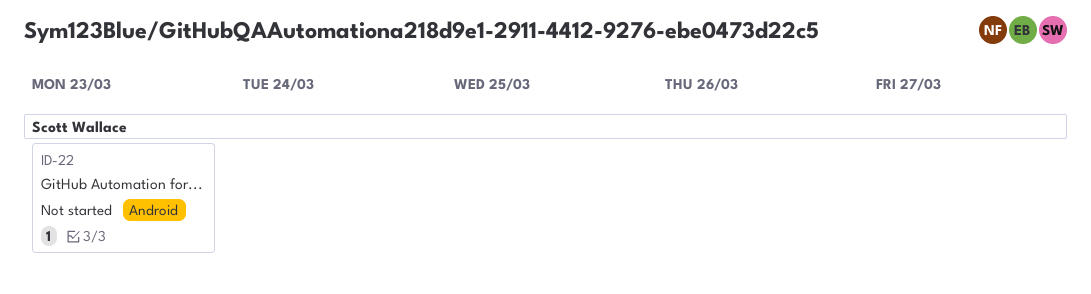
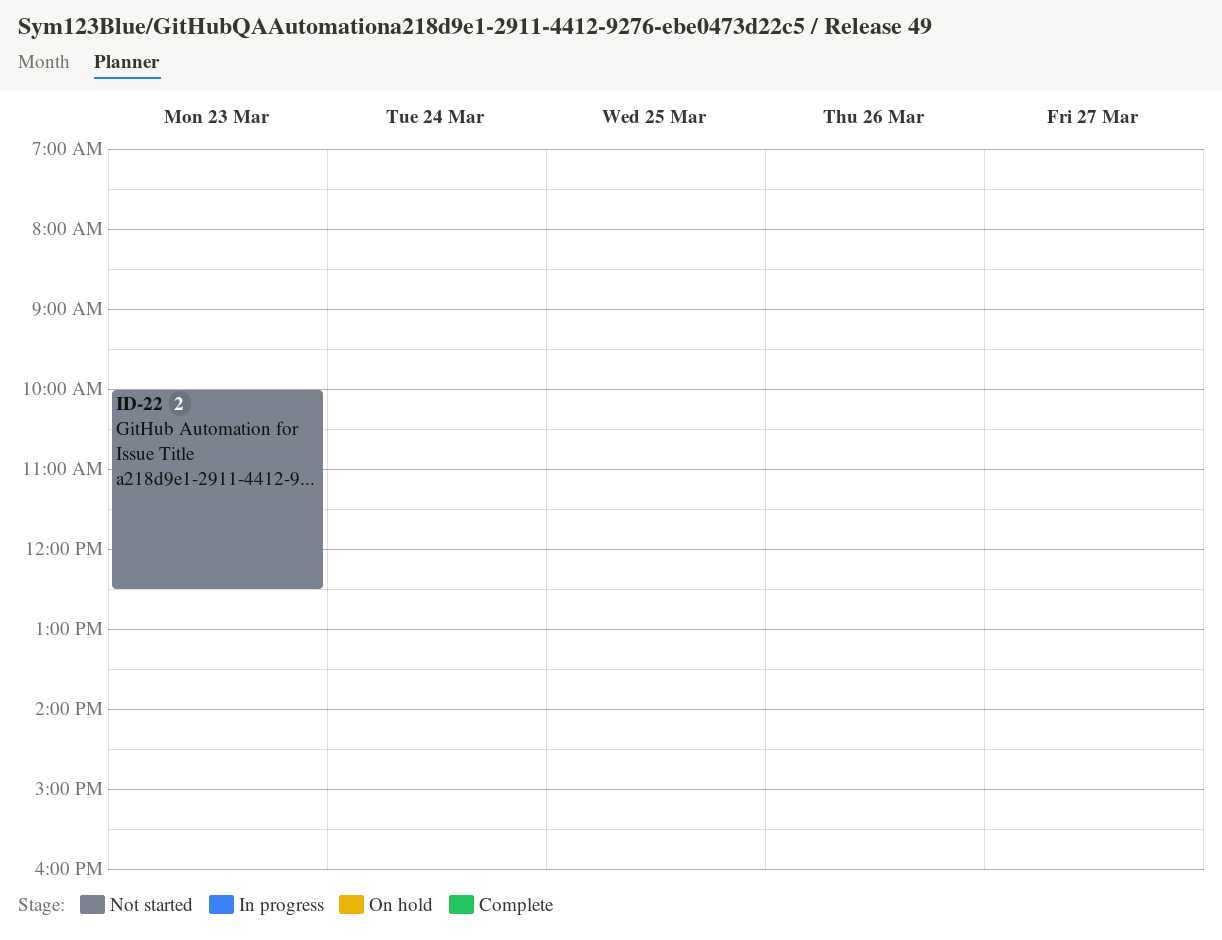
ID-22, estimate: 1 -> 2

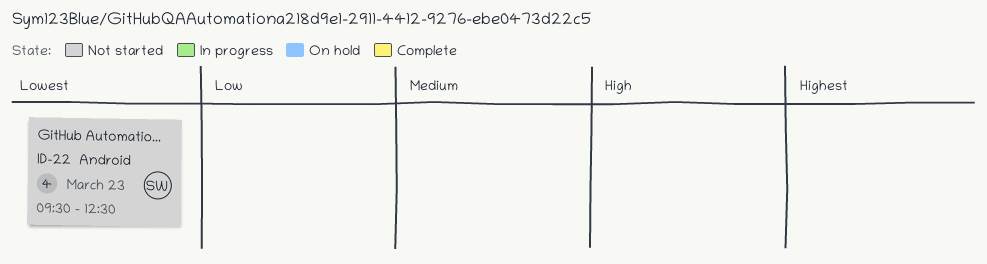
ID-22, estimate: 2 -> 4
ID-22, begins: 10:00 -> 09:30

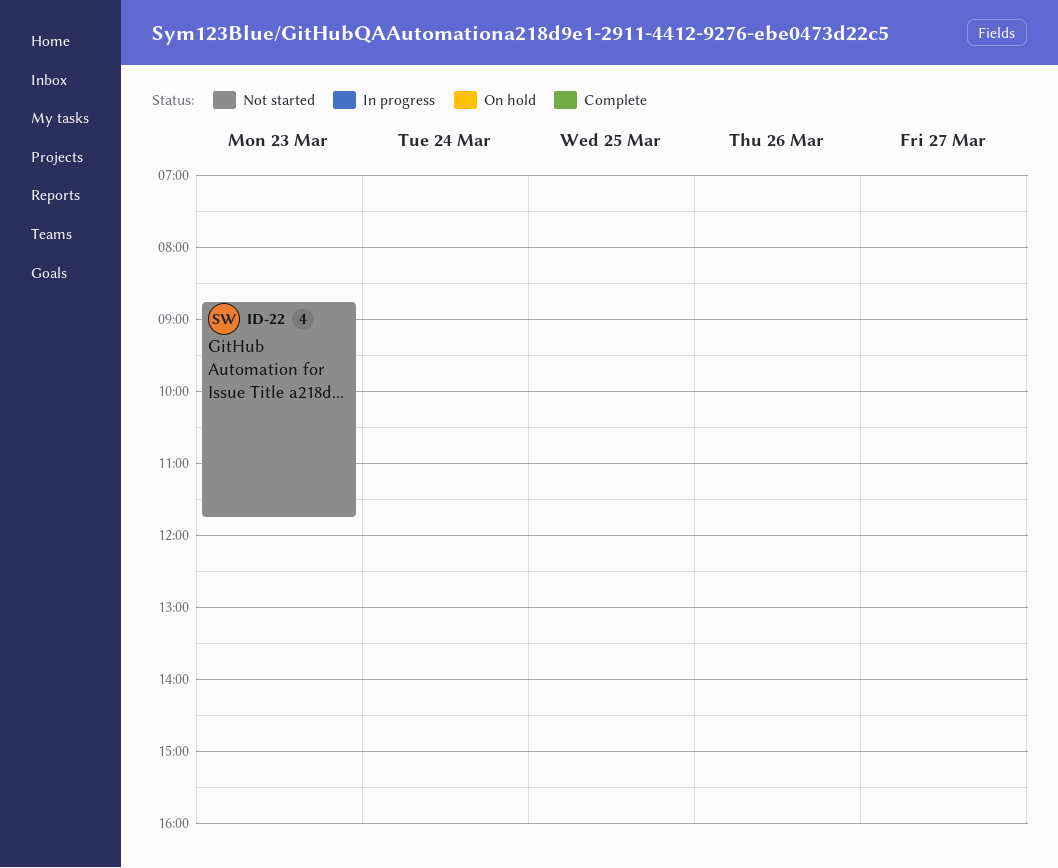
ID-22, begins: 09:30 -> 08:45
ID-22, ends: 12:30 -> 11:45

